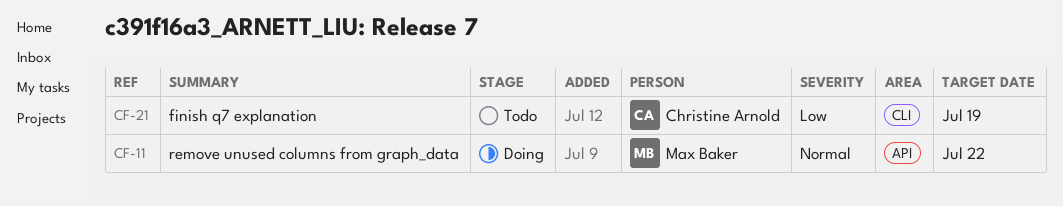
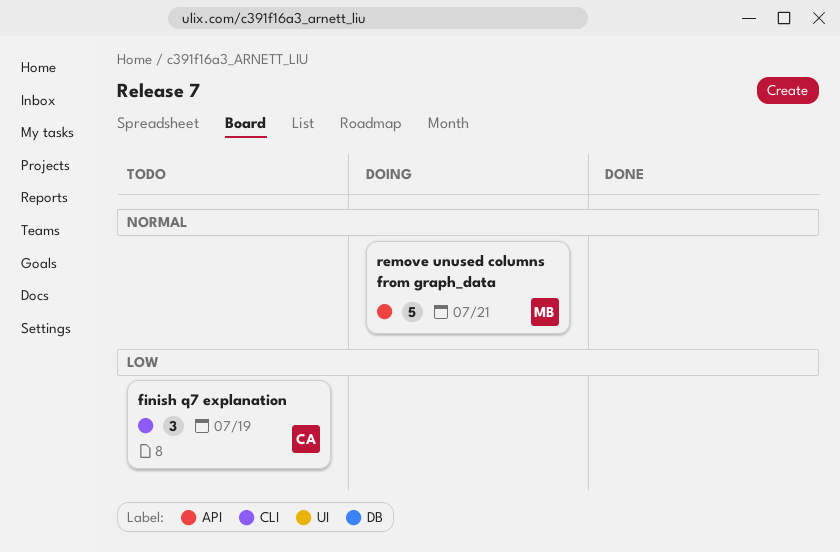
remove unused columns from graph_data, due: Jul 22 -> Jul 21

